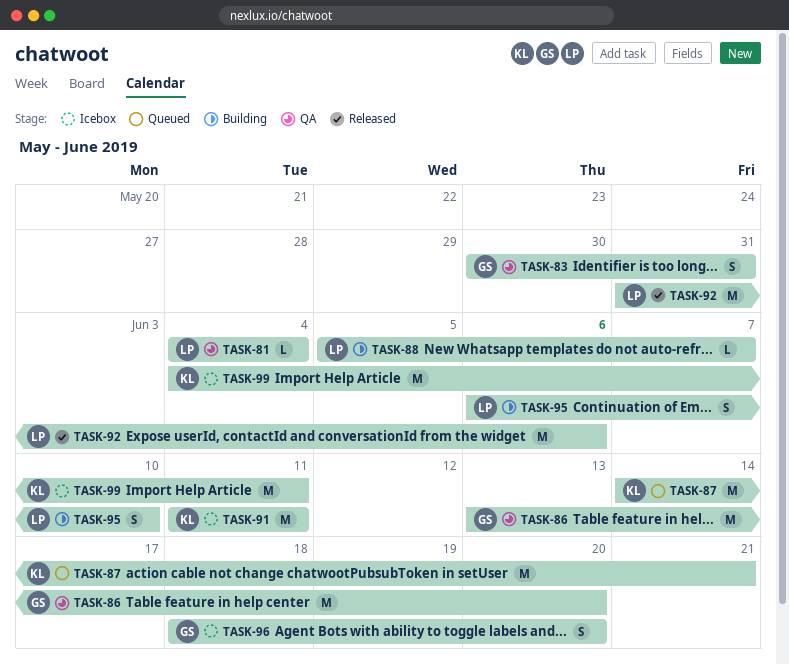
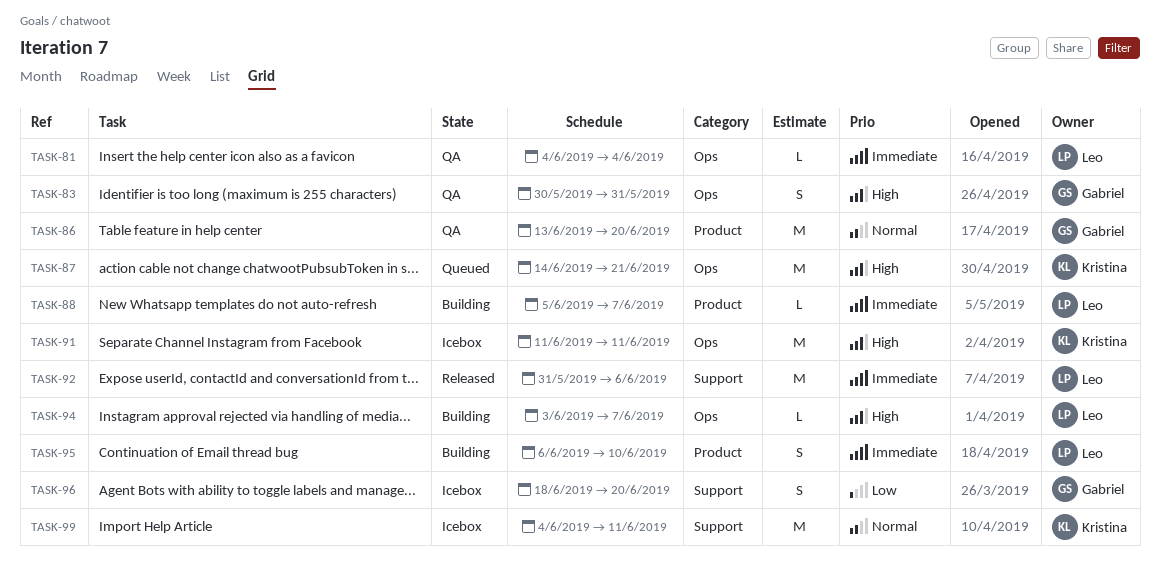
TASK-94: none -> present

